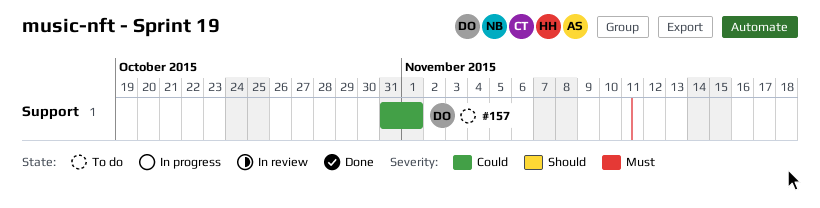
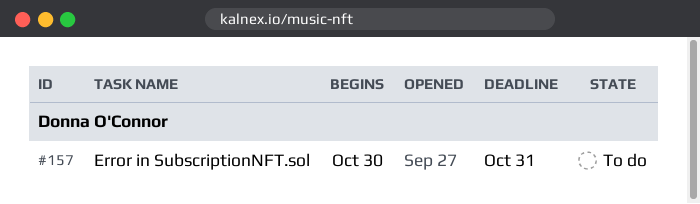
#157, start: Oct 31 -> Oct 30
#157, due: Nov 1 -> Oct 31

